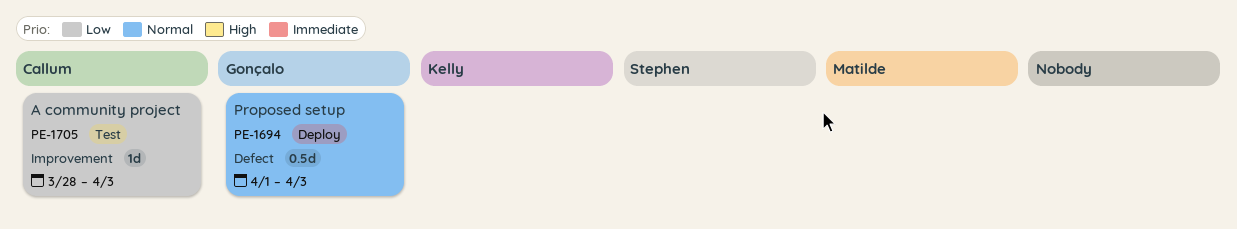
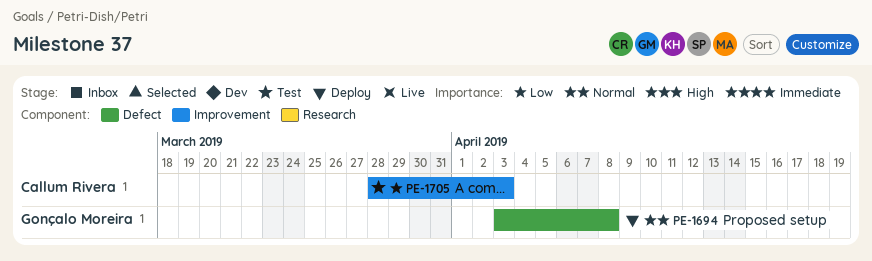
PE-1694, start: Apr 1 -> Apr 3
PE-1694, due: Apr 3 -> Apr 8

